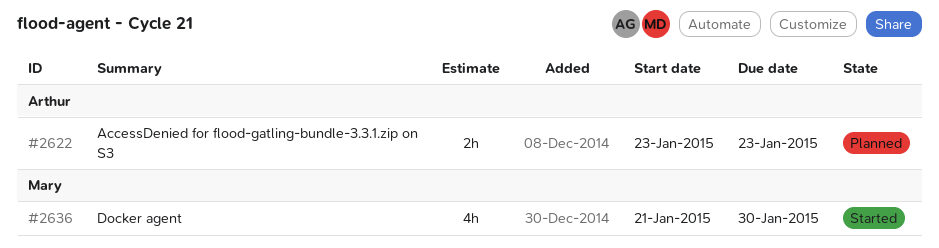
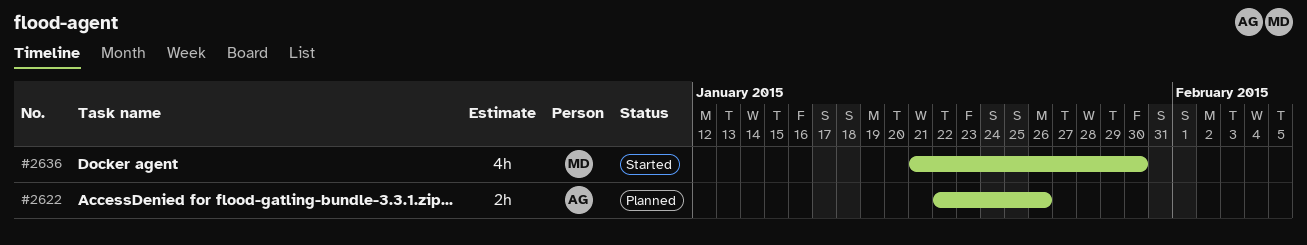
#2622, start: Jan 23 -> Jan 22
#2622, due: Jan 23 -> Jan 26

